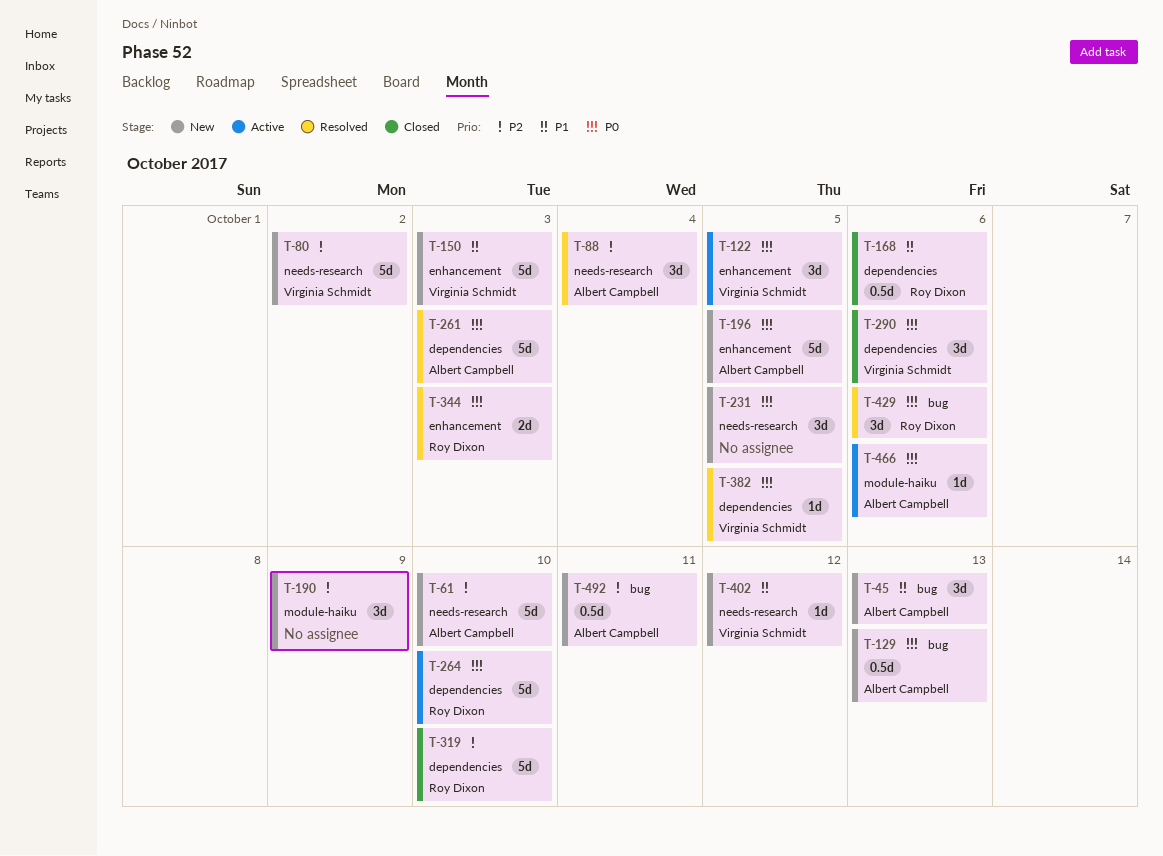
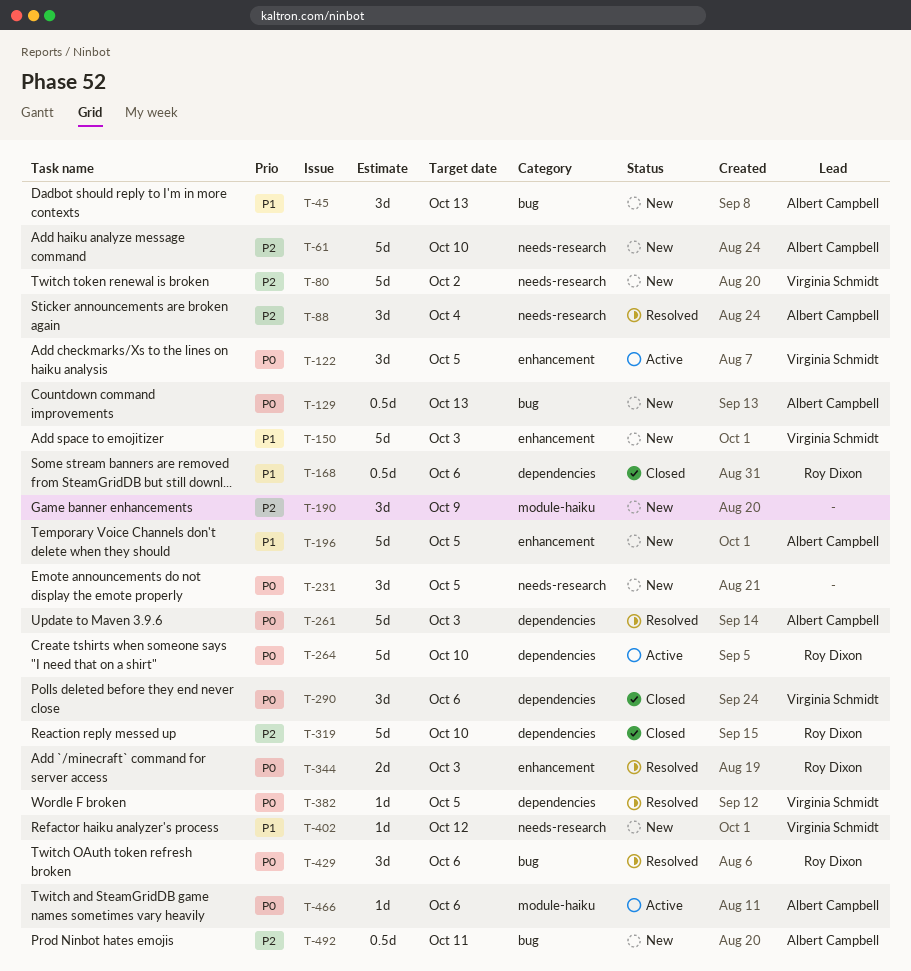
T-196, priority: P0 -> P1

